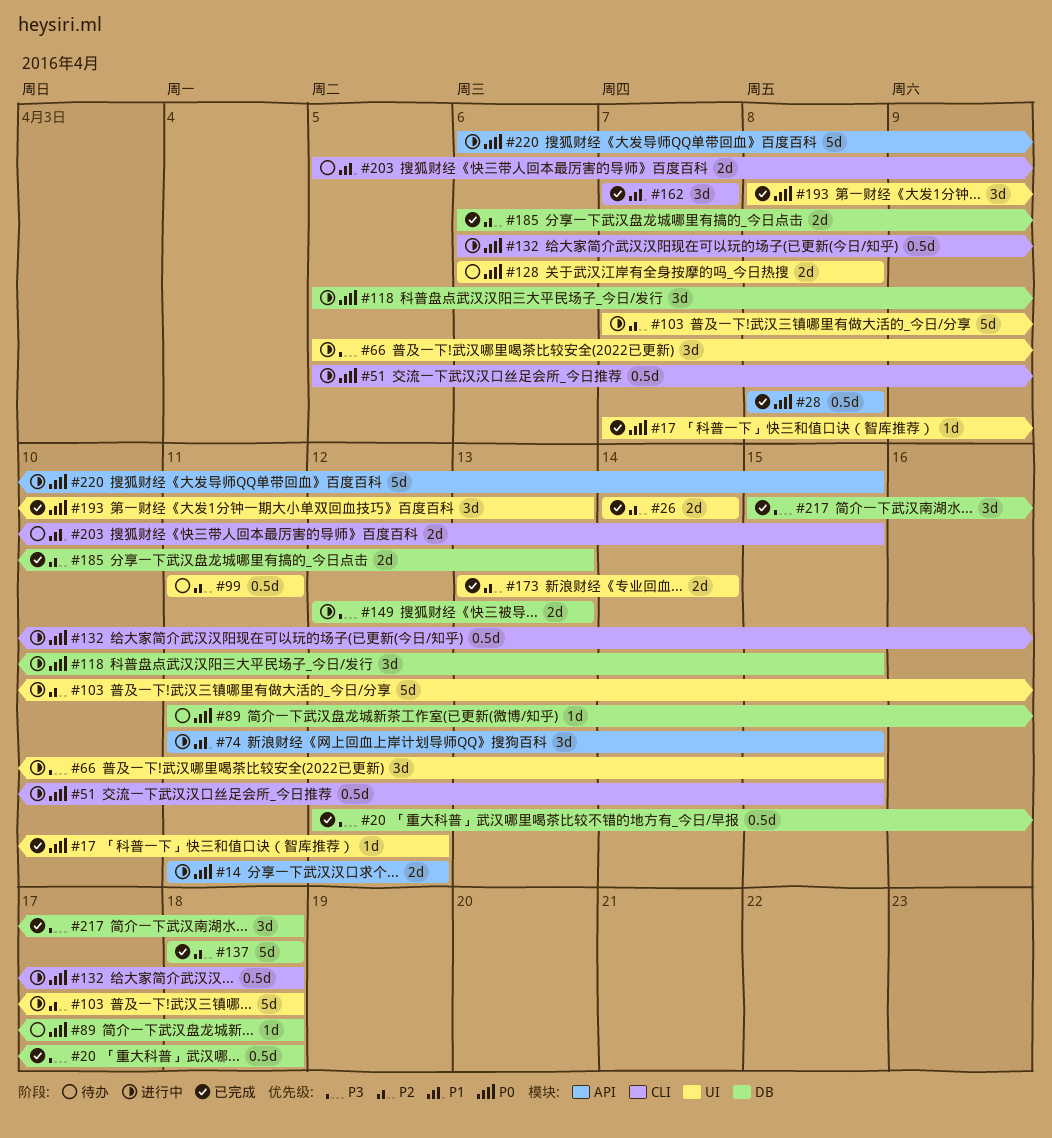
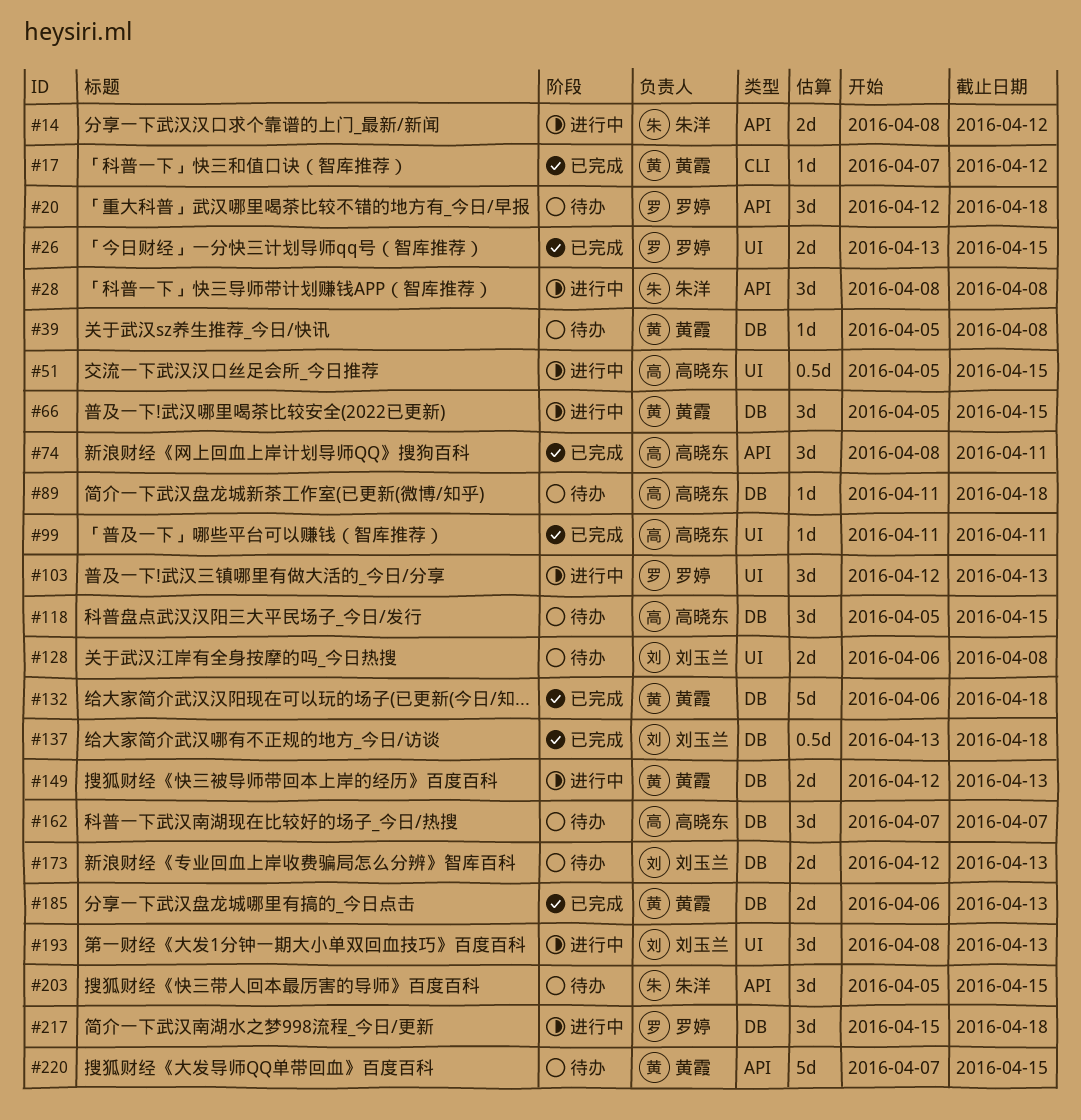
#14, start: Apr 11 -> Apr 8
#17, label: UI -> CLI
#20, status: 已完成 -> 待办
#20, label: DB -> API
#20, estimate: 0.5d -> 3d
#26, start: Apr 14 -> Apr 13
#26, due: Apr 14 -> Apr 15
#28, status: 已完成 -> 进行中
#28, estimate: 0.5d -> 3d
#39: none -> present
#51, label: CLI -> UI
#66, label: UI -> DB
#74, status: 进行中 -> 已完成
#74, start: Apr 11 -> Apr 8
#74, due: Apr 15 -> Apr 11
#99, status: 待办 -> 已完成
#99, estimate: 0.5d -> 1d
#103, estimate: 5d -> 3d
#103, start: Apr 7 -> Apr 12
#103, due: Apr 18 -> Apr 13
#118, status: 进行中 -> 待办
#132, status: 进行中 -> 已完成
#132, label: CLI -> DB
#132, estimate: 0.5d -> 5d
#137, estimate: 5d -> 0.5d
#137, start: Apr 18 -> Apr 13
#162, status: 已完成 -> 待办
#162, label: CLI -> DB
#173, status: 已完成 -> 待办
#173, label: UI -> DB
#173, start: Apr 13 -> Apr 12
#173, due: Apr 14 -> Apr 13
#193, status: 已完成 -> 进行中
#203, label: CLI -> API
#203, estimate: 2d -> 3d
#217, status: 已完成 -> 进行中
#220, status: 进行中 -> 待办
#220, start: Apr 6 -> Apr 7

